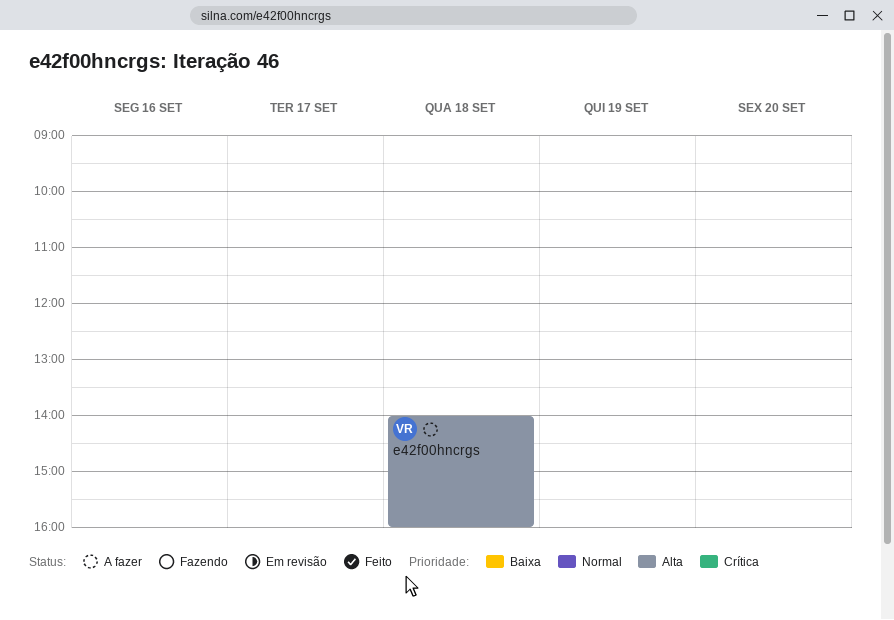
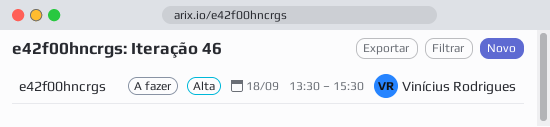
e42f00hncrgs, begins: 14:00 -> 13:30
e42f00hncrgs, ends: 16:00 -> 15:30

